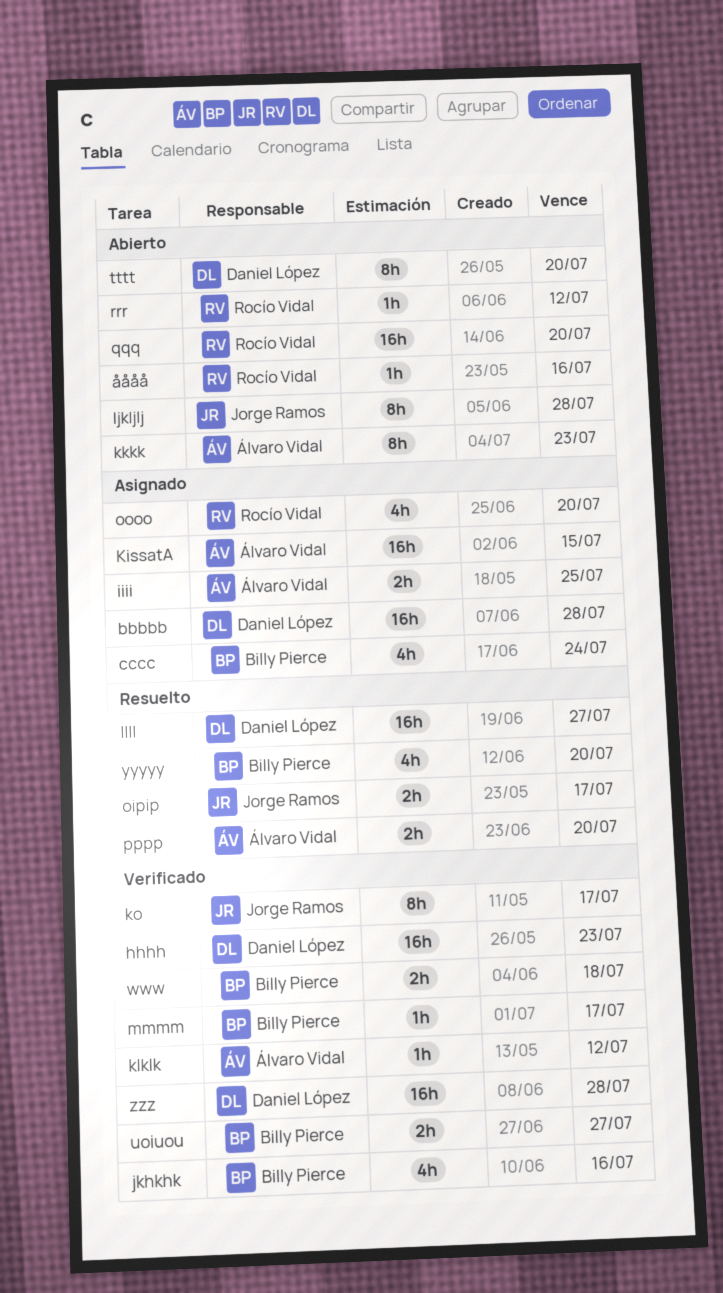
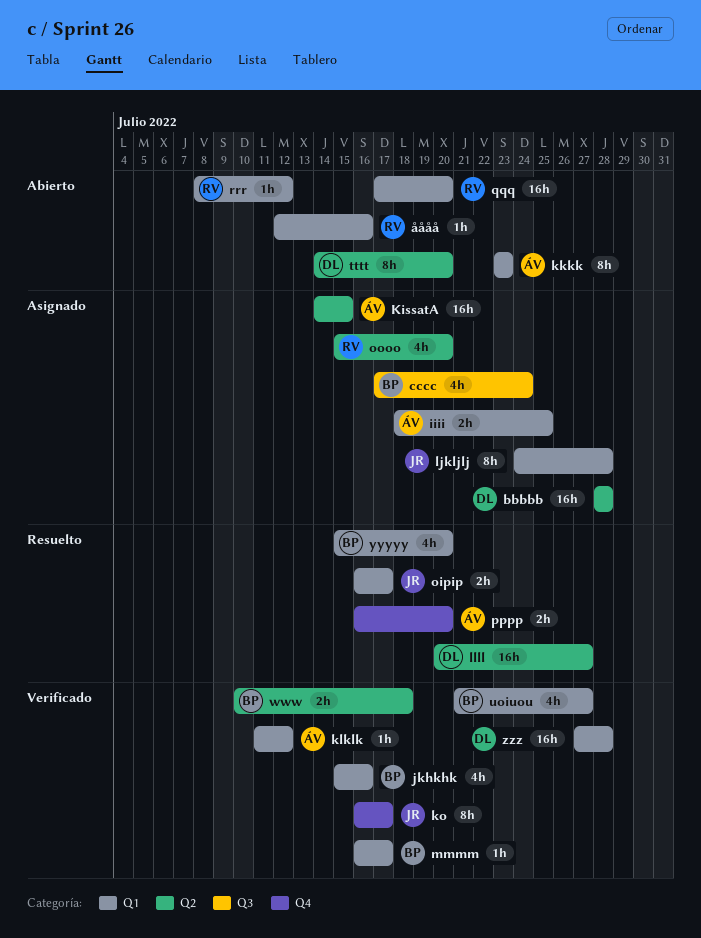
hhhh: present -> none
ljkljlj, status: Abierto -> Asignado
uoiuou, estimate: 2h -> 4h

